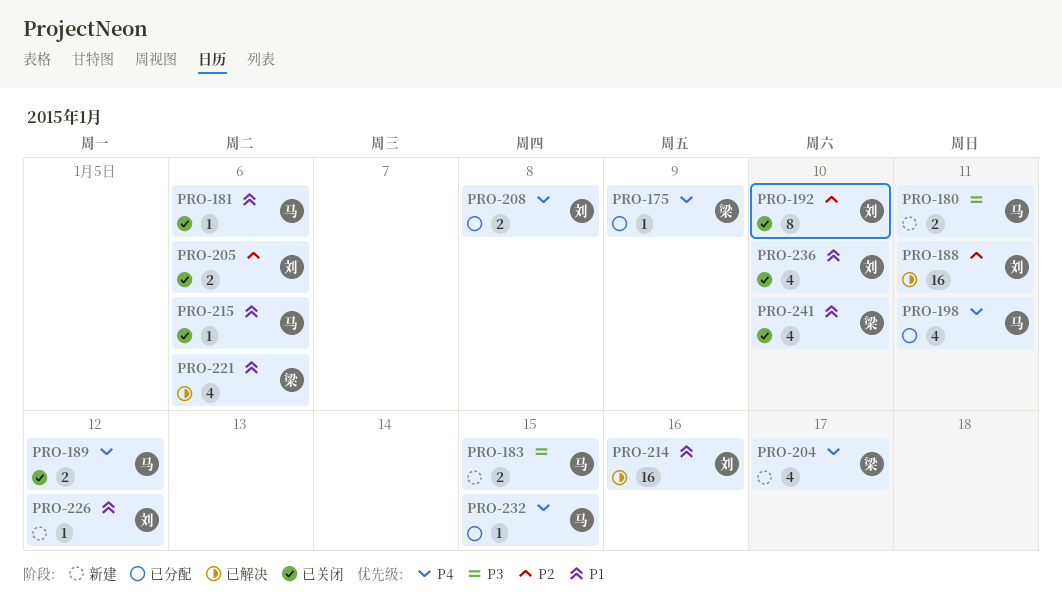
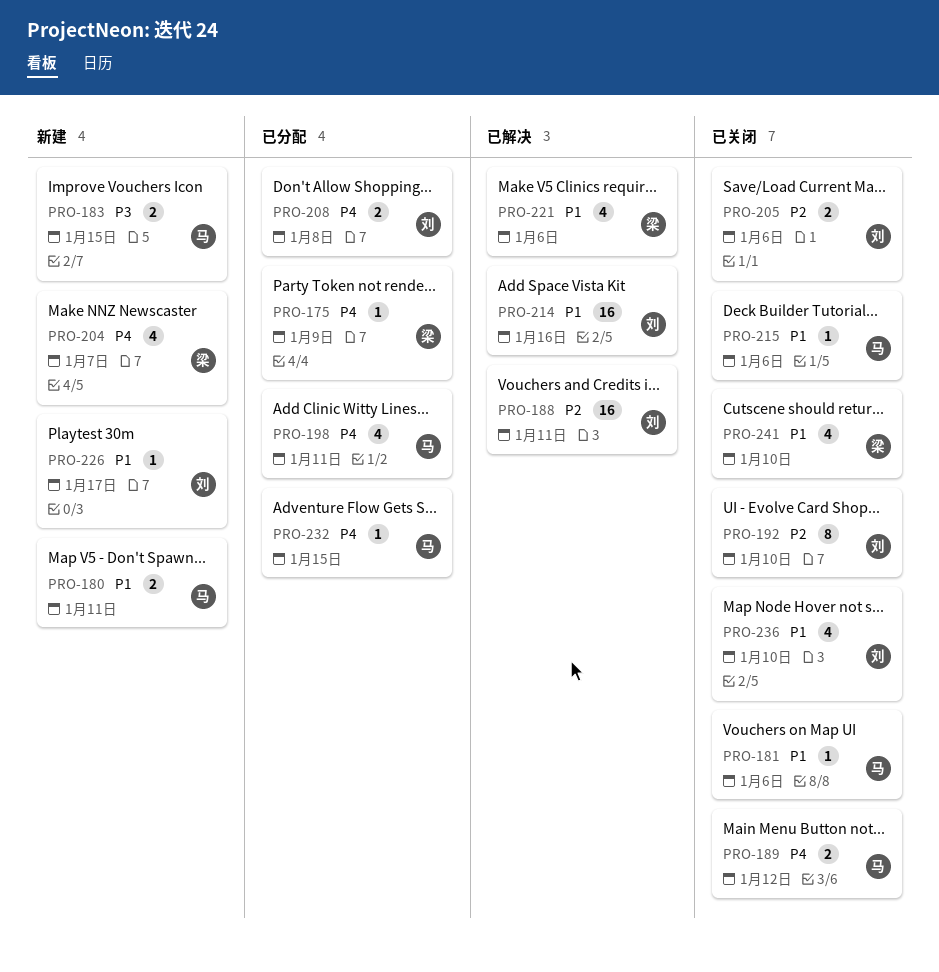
PRO-180, priority: P3 -> P1
PRO-204, due: Jan 17 -> Jan 7
PRO-226, due: Jan 12 -> Jan 17

